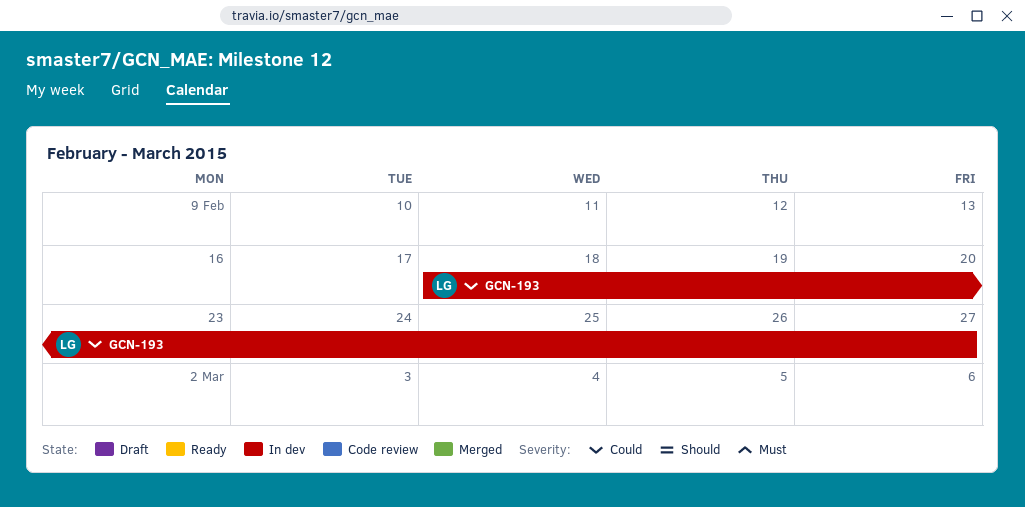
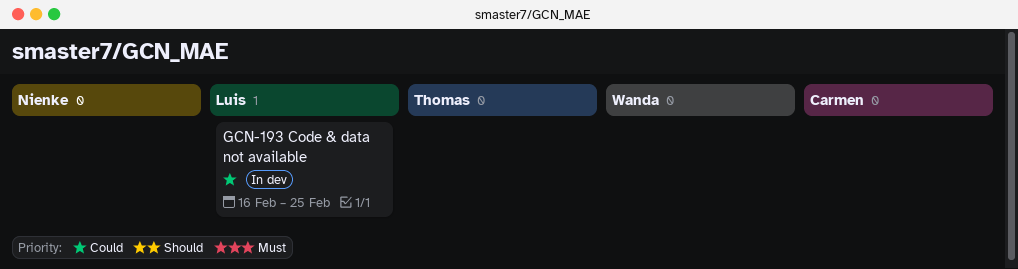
GCN-193, start: Feb 18 -> Feb 16
GCN-193, due: Feb 27 -> Feb 25

